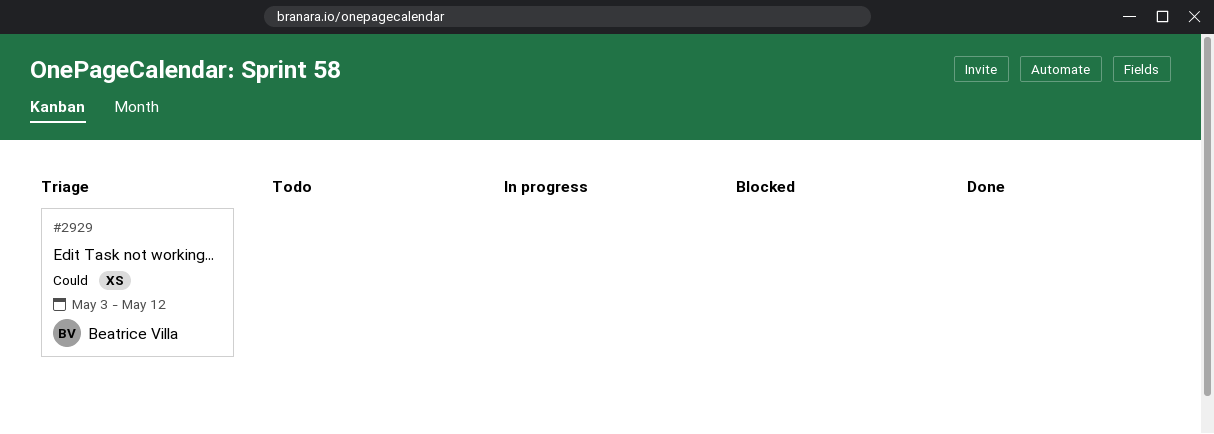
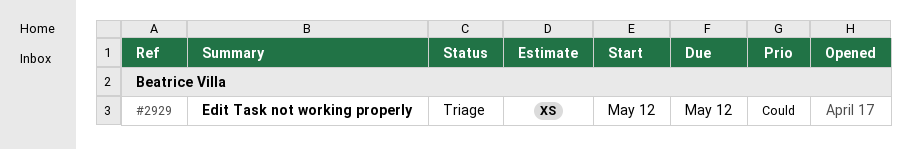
#2929, start: May 3 -> May 12

